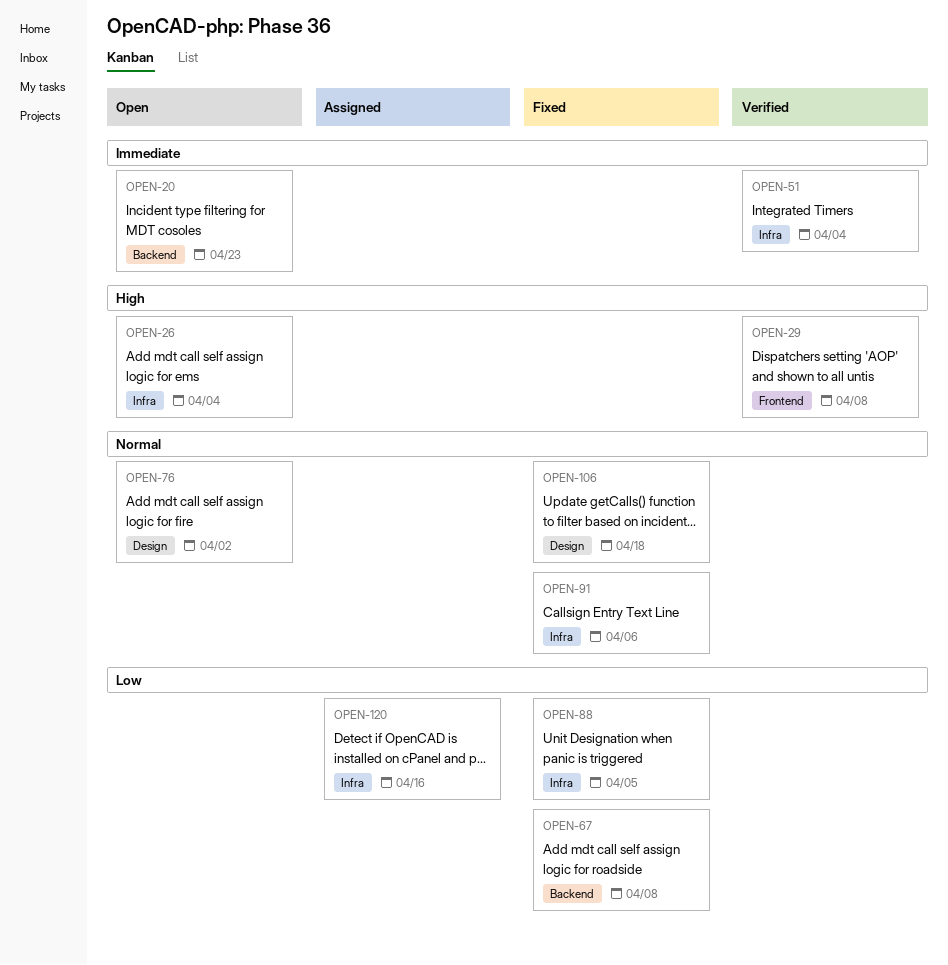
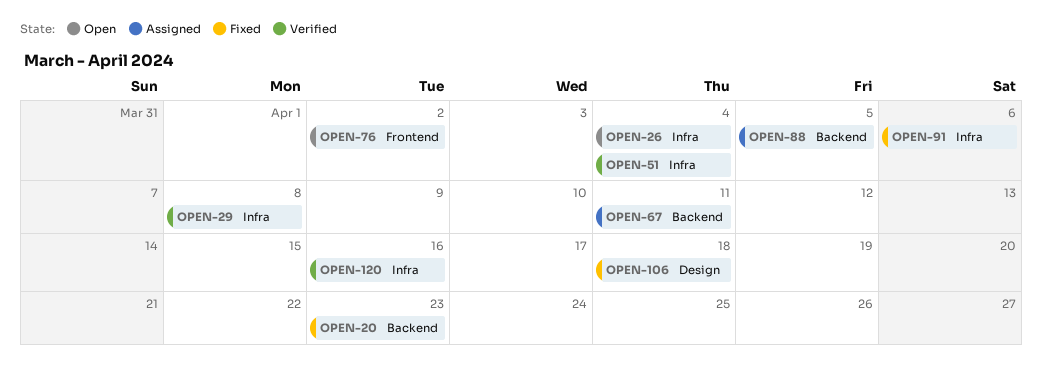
OPEN-20, status: Open -> Fixed
OPEN-29, label: Frontend -> Infra
OPEN-67, status: Fixed -> Assigned
OPEN-67, due: Apr 8 -> Apr 11
OPEN-76, label: Design -> Frontend
OPEN-88, status: Fixed -> Assigned
OPEN-88, label: Infra -> Backend
OPEN-120, status: Assigned -> Verified

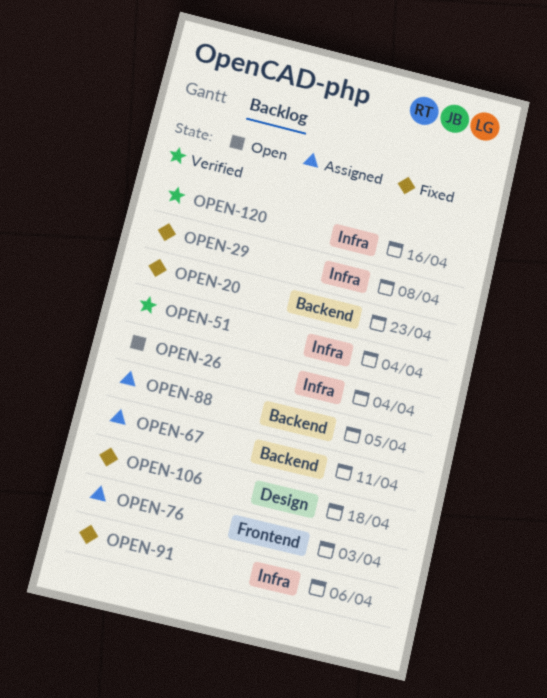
OPEN-29, status: Verified -> Fixed
OPEN-76, status: Open -> Assigned
OPEN-76, due: Apr 2 -> Apr 3

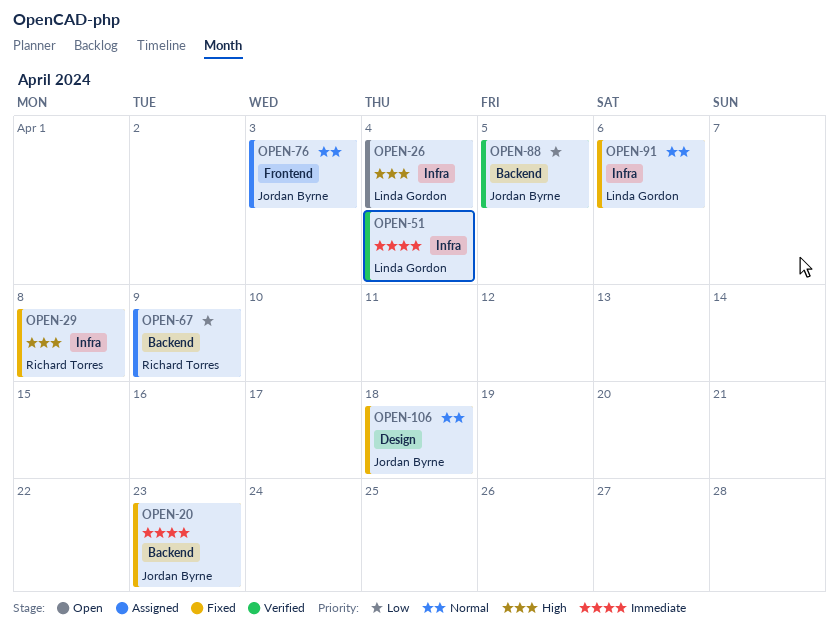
OPEN-67, due: Apr 11 -> Apr 9
OPEN-88, status: Assigned -> Verified
OPEN-120: present -> none

